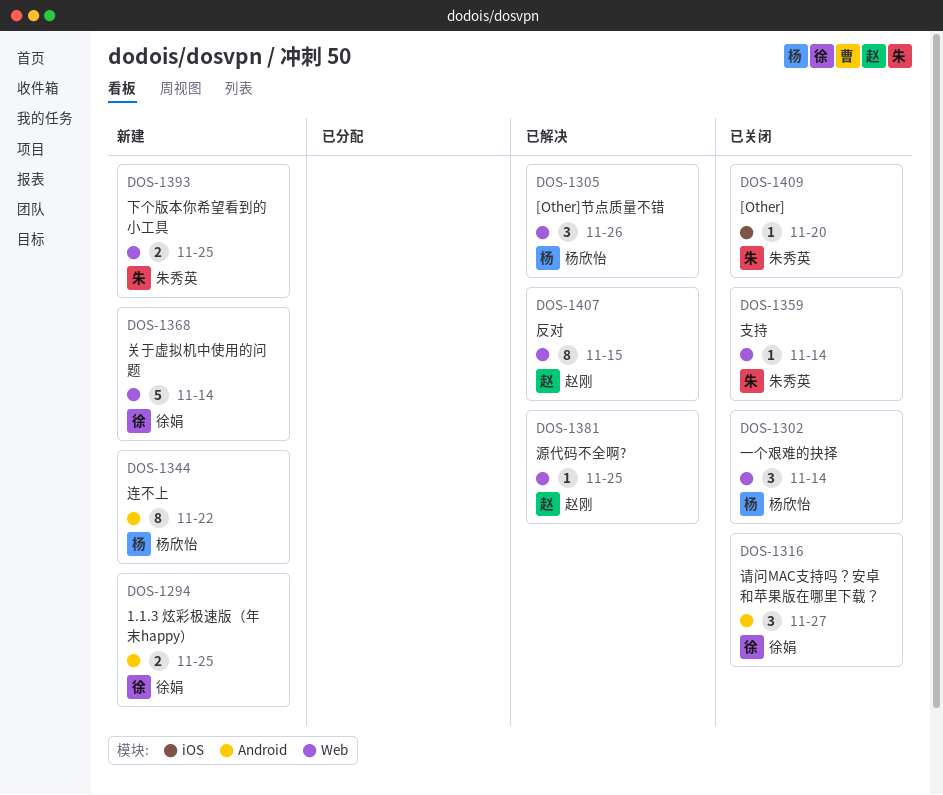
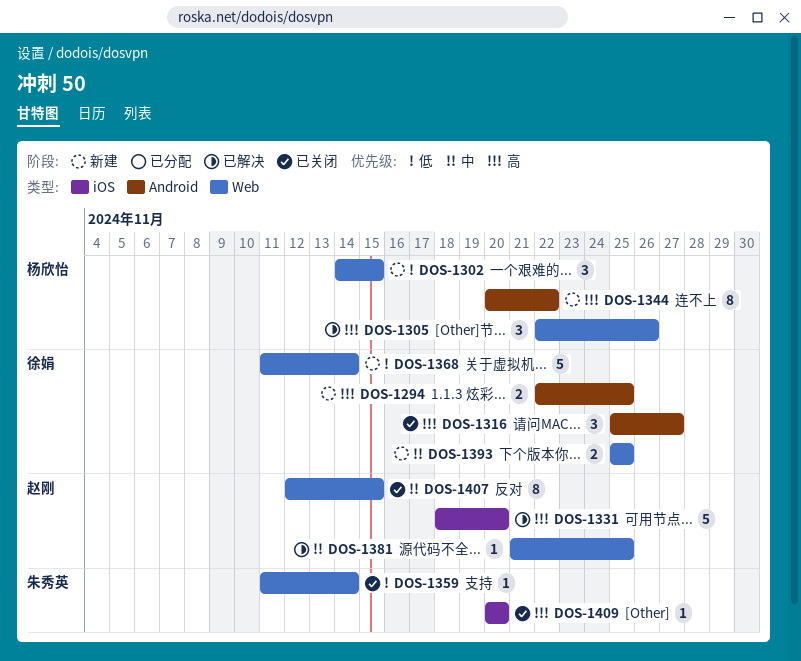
DOS-1302, status: 已关闭 -> 新建
DOS-1302, due: Nov 14 -> Nov 15
DOS-1331: none -> present
DOS-1393, owner: 朱秀英 -> 徐娟
DOS-1407, status: 已解决 -> 已关闭

